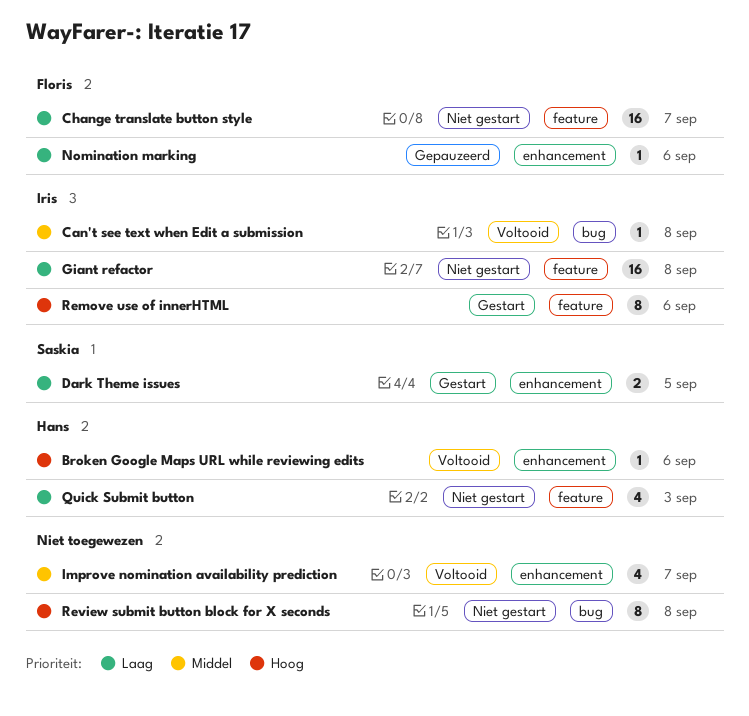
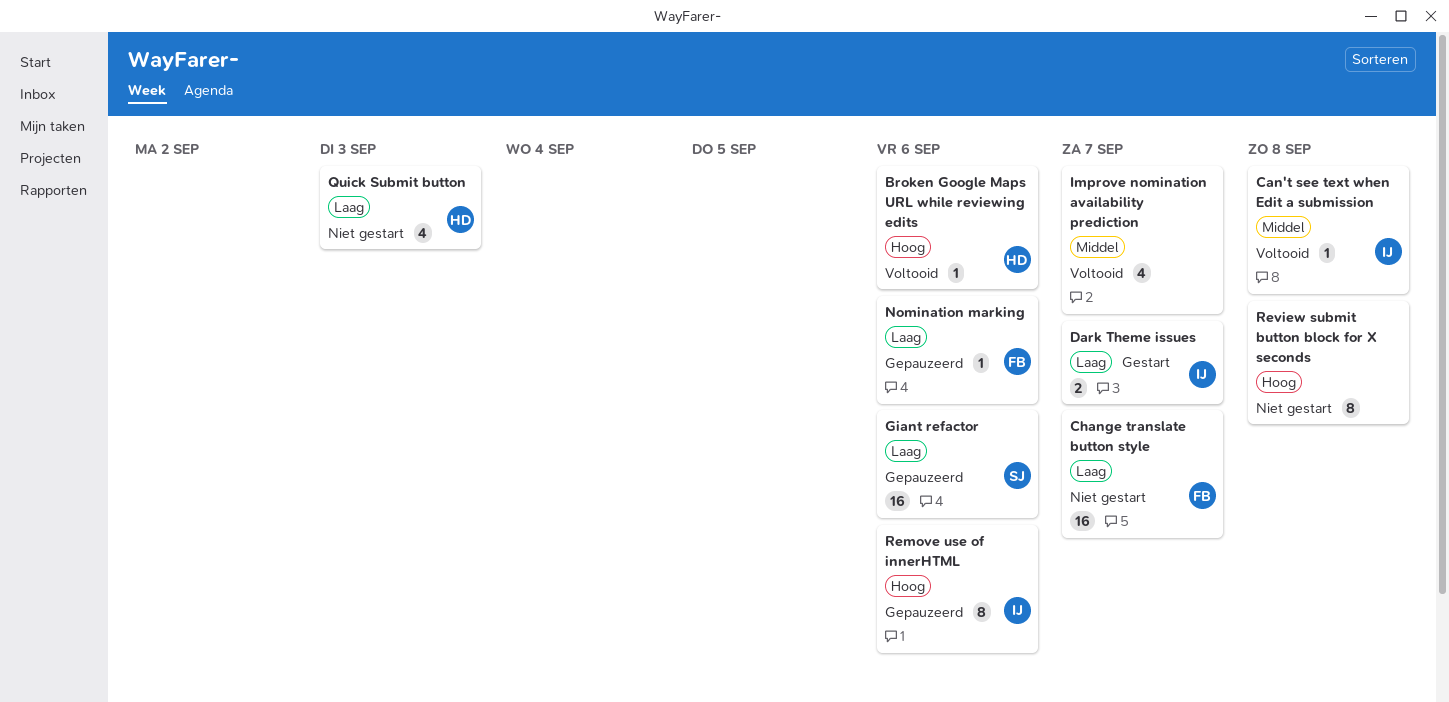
Dark Theme issues, owner: Saskia -> Iris
Dark Theme issues, due: Sep 5 -> Sep 7
Giant refactor, status: Niet gestart -> Gepauzeerd
Giant refactor, owner: Iris -> Saskia
Giant refactor, due: Sep 8 -> Sep 6
Remove use of innerHTML, status: Gestart -> Gepauzeerd

